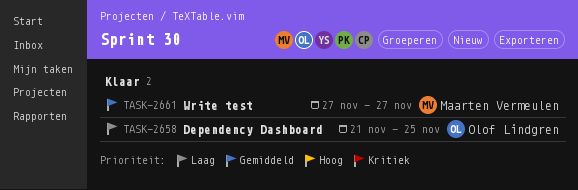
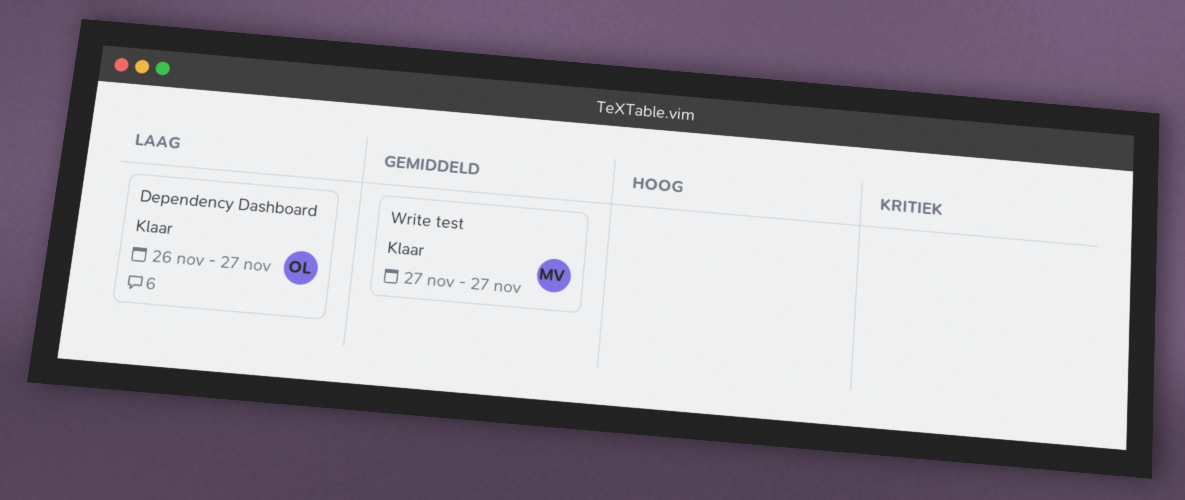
Dependency Dashboard, start: Nov 21 -> Nov 26
Dependency Dashboard, due: Nov 25 -> Nov 27

